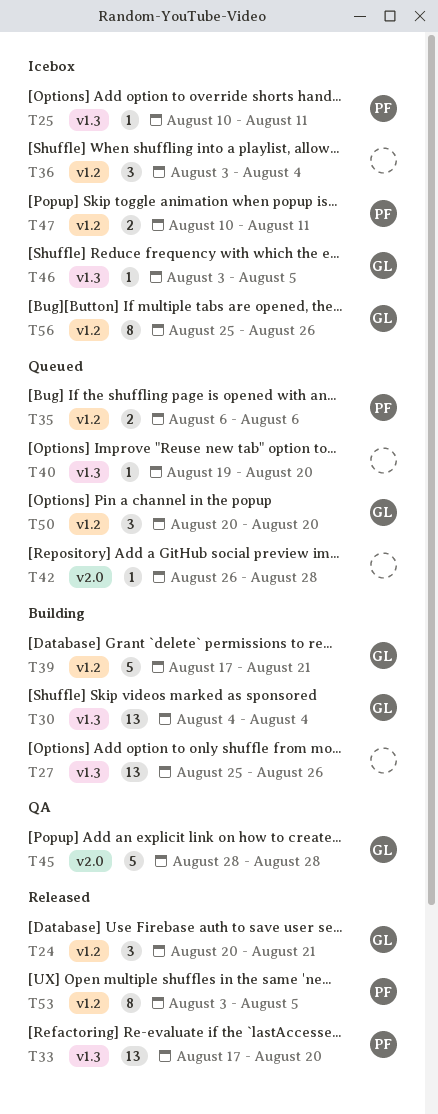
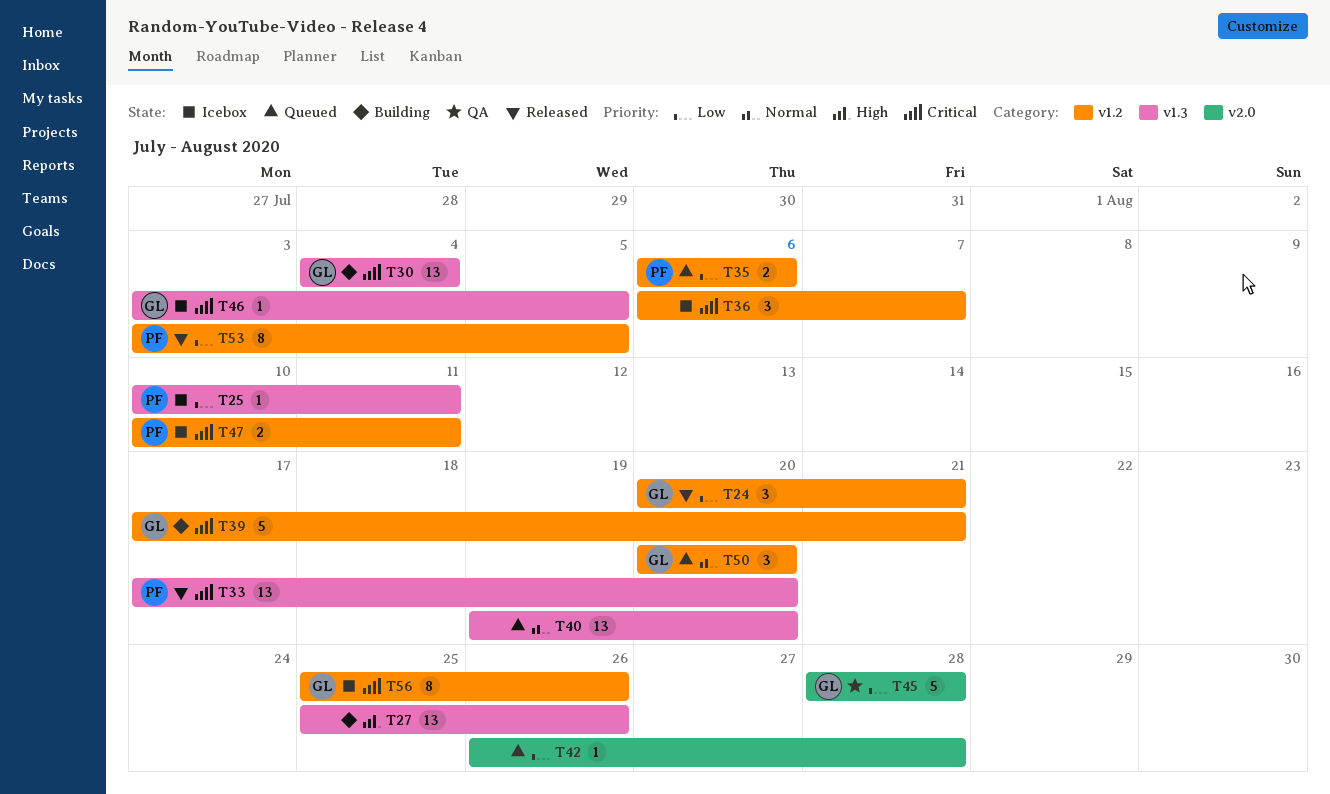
T36, start: Aug 3 -> Aug 6
T36, due: Aug 4 -> Aug 7
T40, estimate: 1 -> 13

